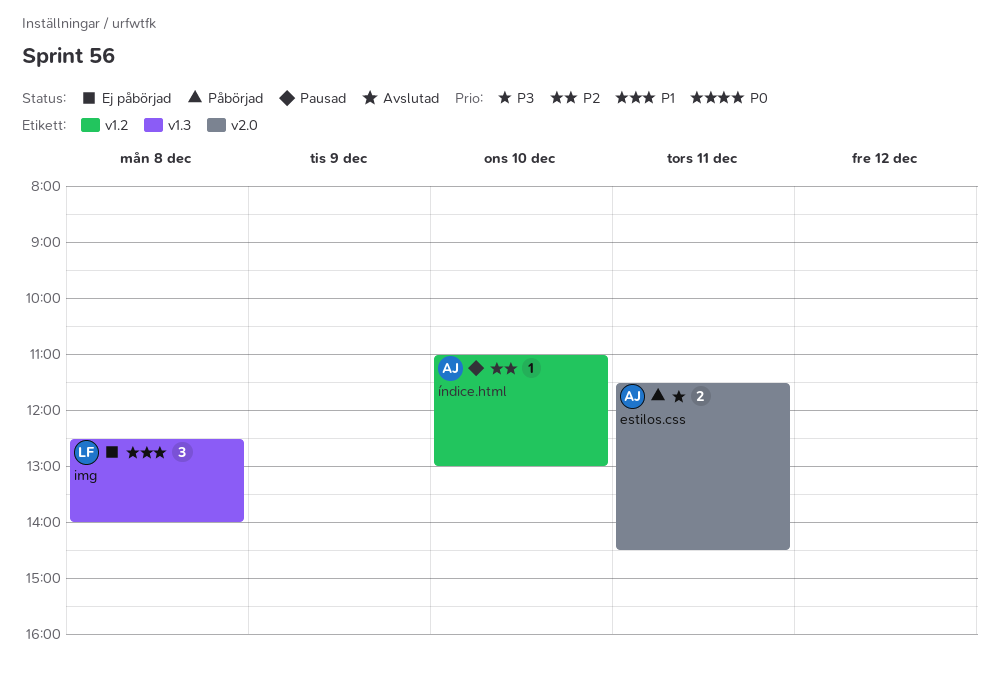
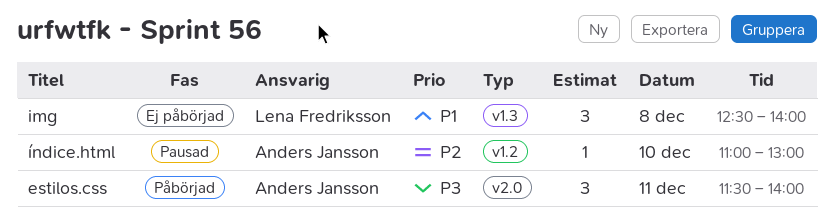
estilos.css, estimate: 2 -> 3
estilos.css, ends: 14:30 -> 14:00

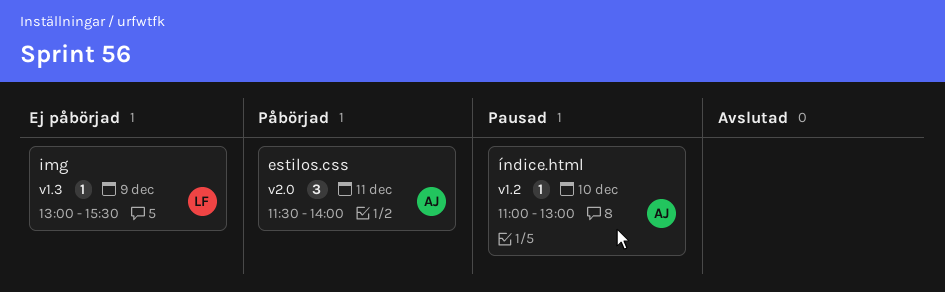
img, estimate: 3 -> 1
img, day: Dec 8 -> Dec 9
img, begins: 12:30 -> 13:00
img, ends: 14:00 -> 15:30

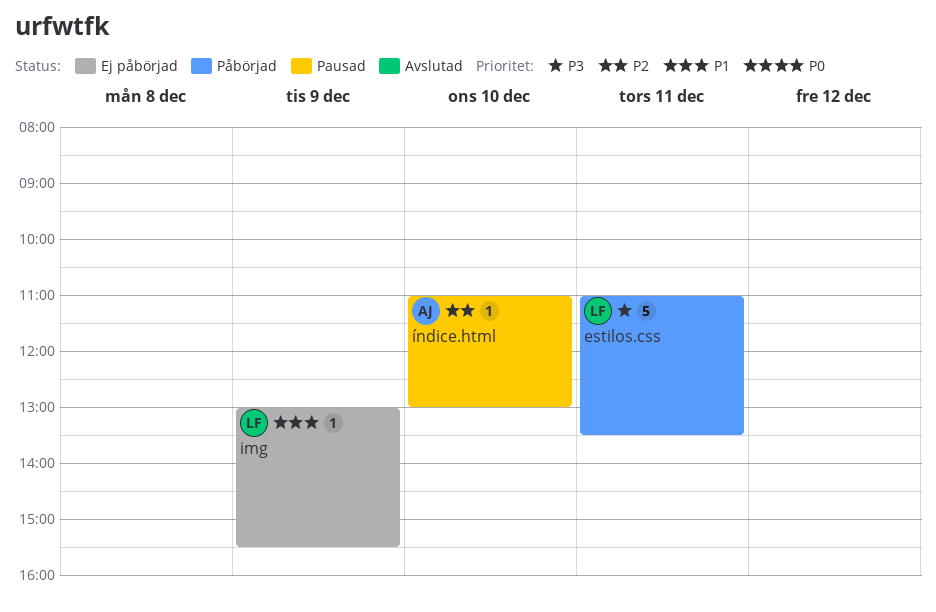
estilos.css, owner: AJ -> LF
estilos.css, estimate: 3 -> 5
estilos.css, begins: 11:30 -> 11:00
estilos.css, ends: 14:00 -> 13:30

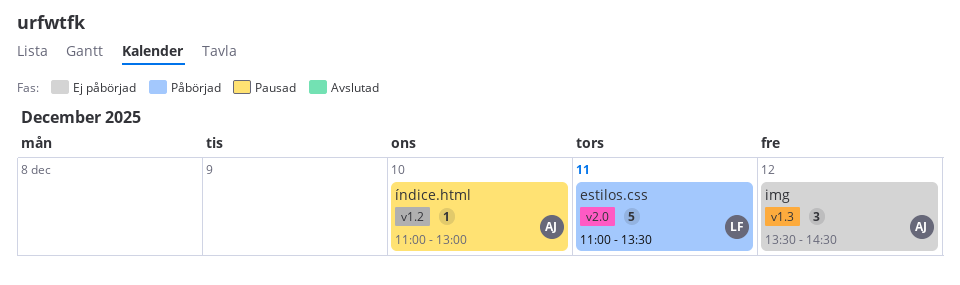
img, owner: LF -> AJ
img, estimate: 1 -> 3
img, day: Dec 9 -> Dec 12
img, begins: 13:00 -> 13:30
img, ends: 15:30 -> 14:30

